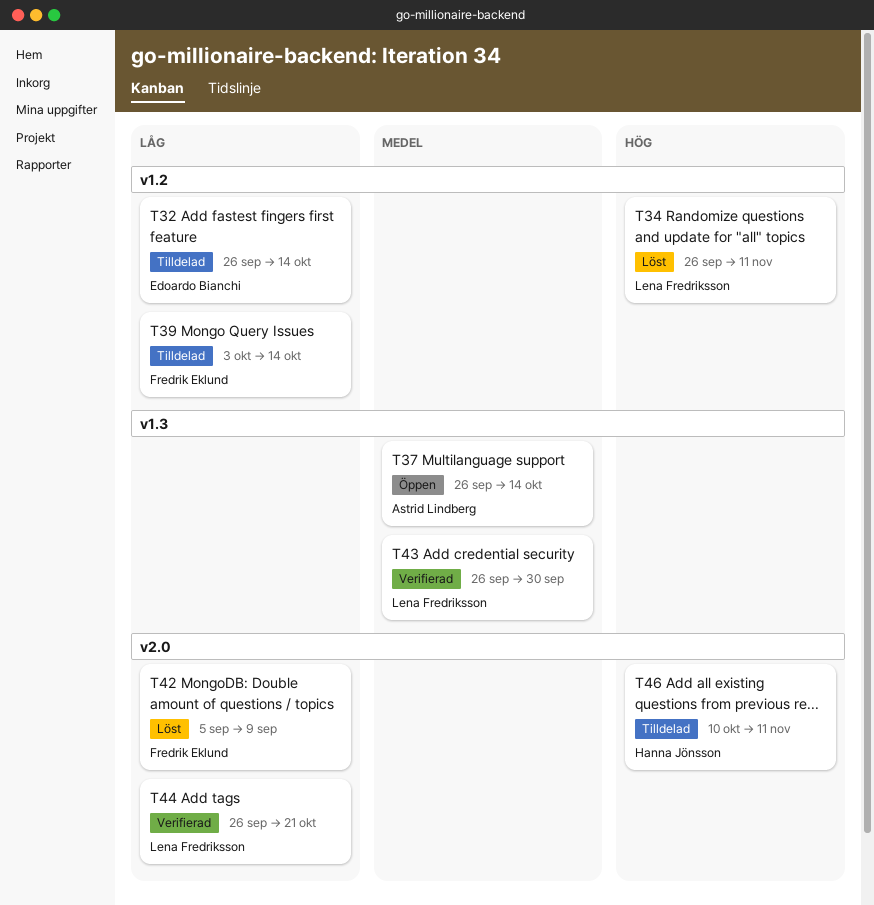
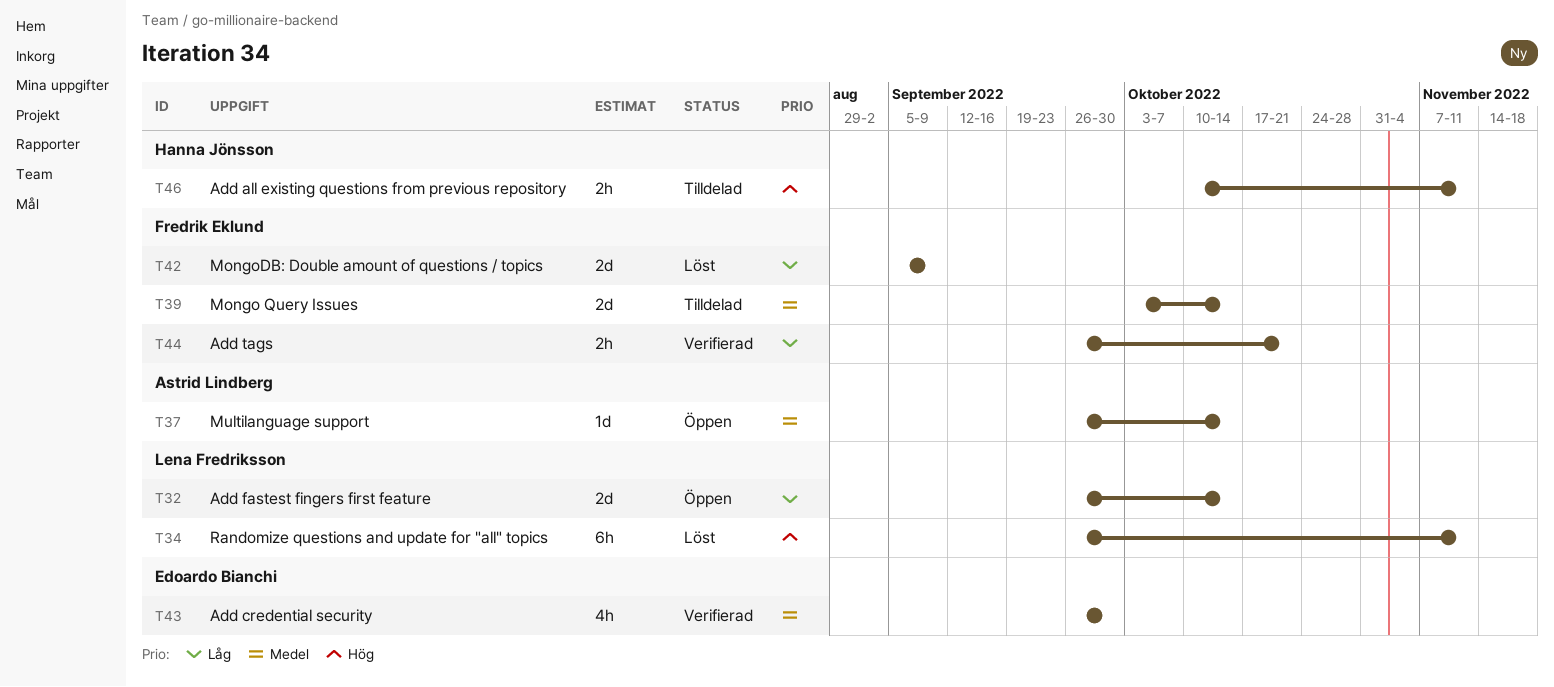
T32, status: Tilldelad -> Öppen
T32, owner: Edoardo Bianchi -> Lena Fredriksson
T39, priority: Låg -> Medel
T43, owner: Lena Fredriksson -> Edoardo Bianchi
T44, owner: Lena Fredriksson -> Fredrik Eklund

